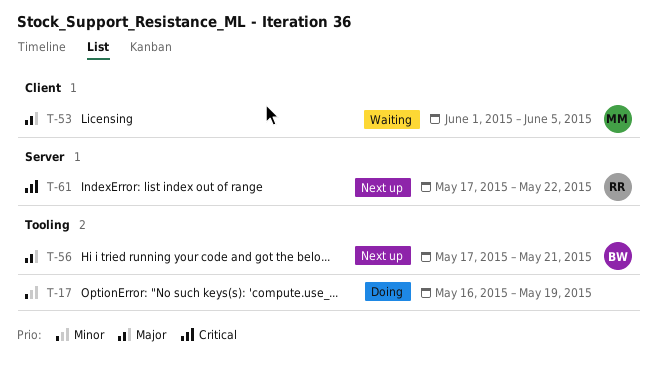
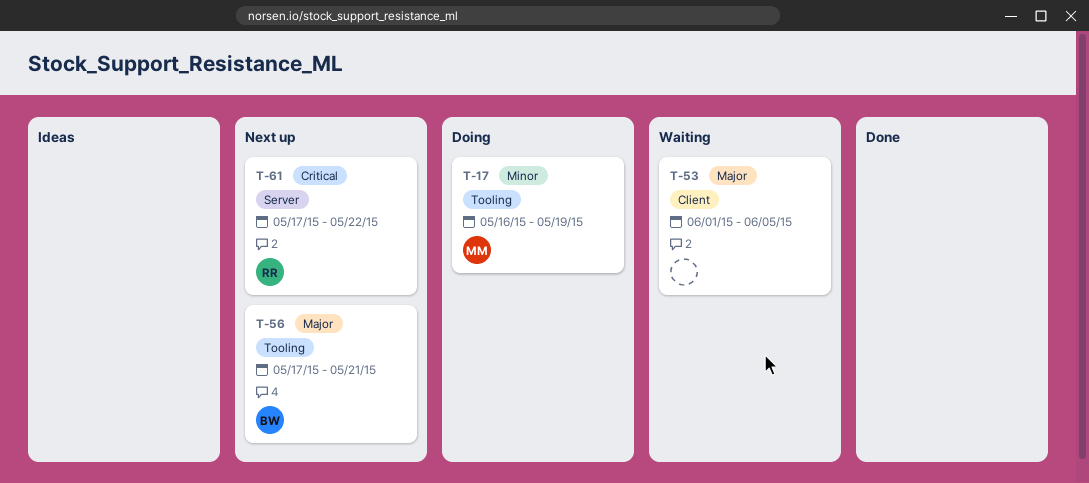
T-17, owner: none -> MM
T-53, owner: MM -> none

